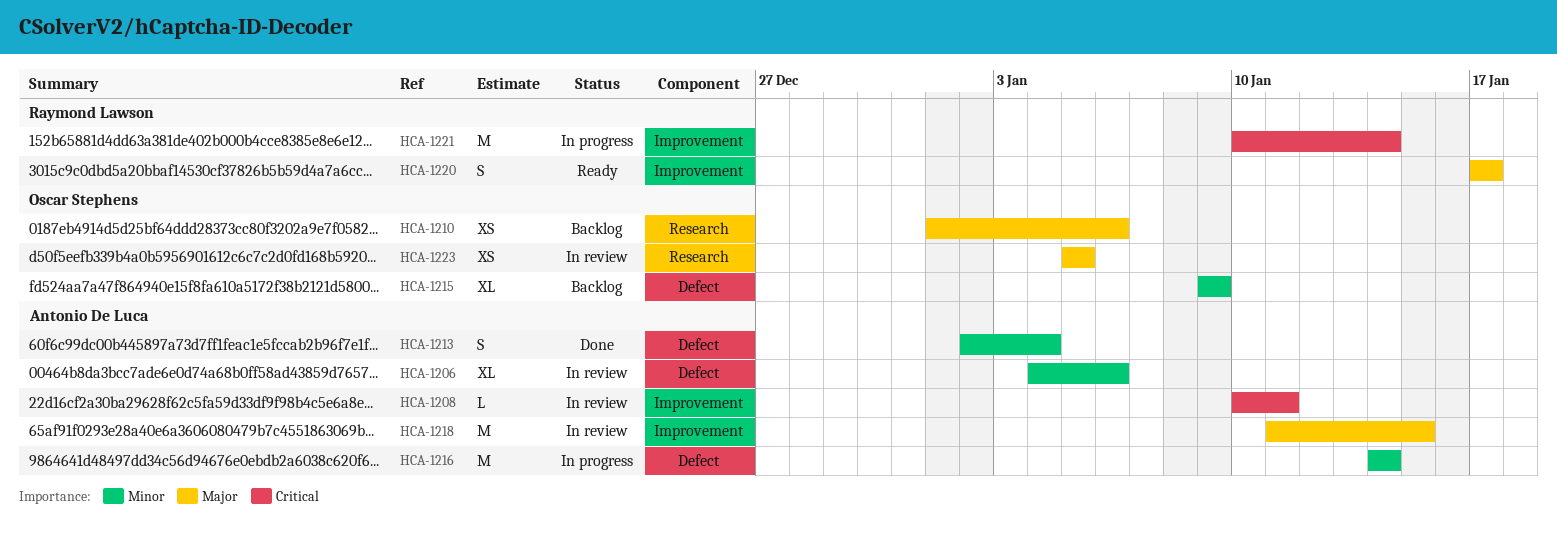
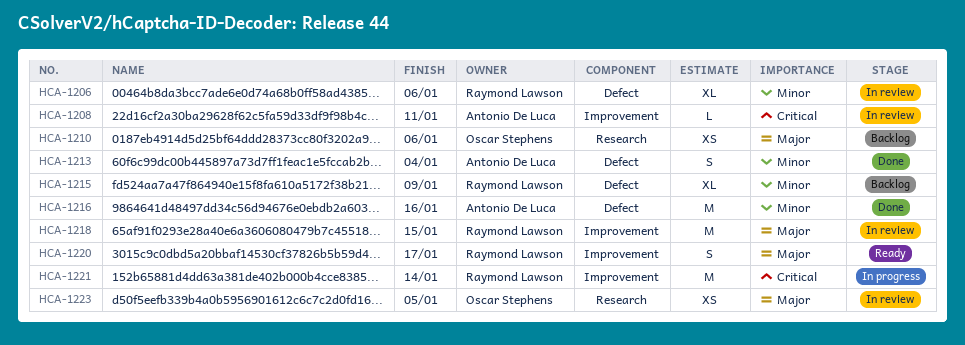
HCA-1206, owner: Antonio De Luca -> Raymond Lawson
HCA-1215, owner: Oscar Stephens -> Raymond Lawson
HCA-1216, status: In progress -> Done
HCA-1216, due: Jan 14 -> Jan 16
HCA-1218, owner: Antonio De Luca -> Raymond Lawson

